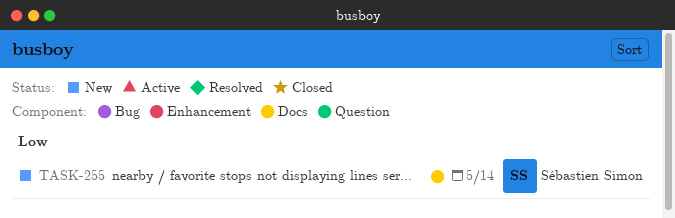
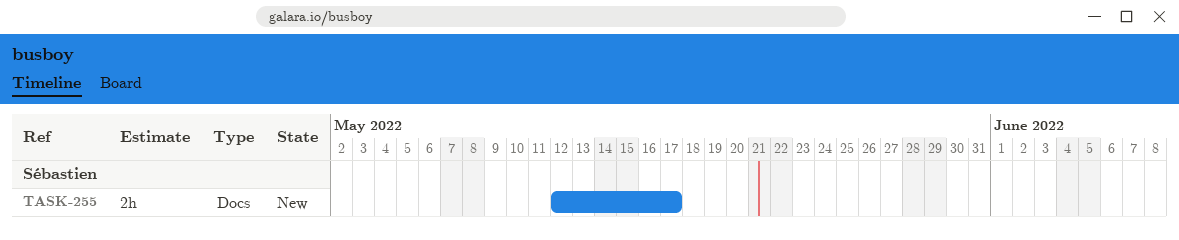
TASK-255, due: May 14 -> May 17

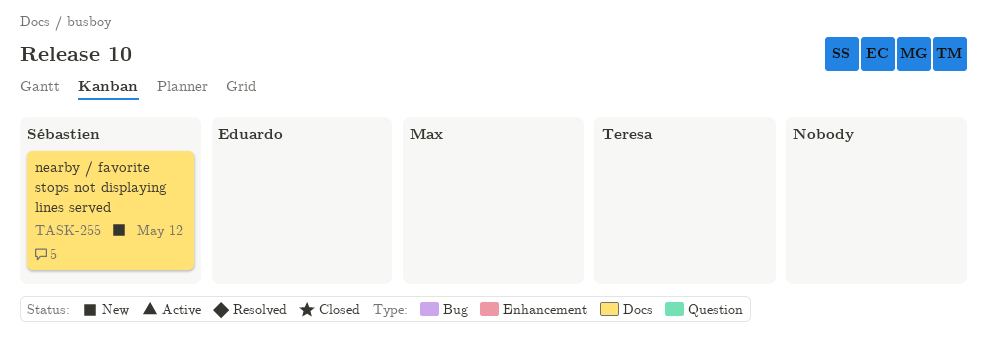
TASK-255, due: May 17 -> May 12

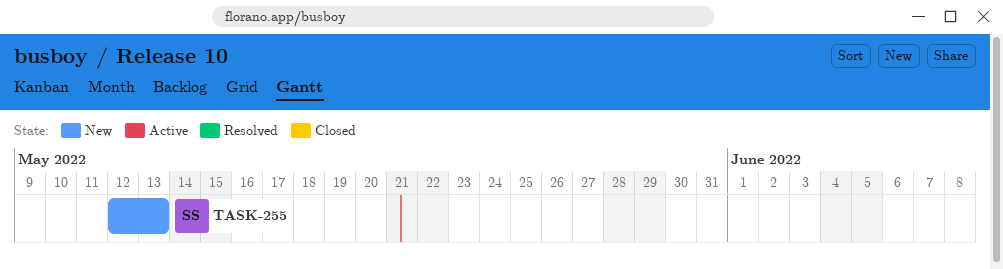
TASK-255, due: May 12 -> May 13

